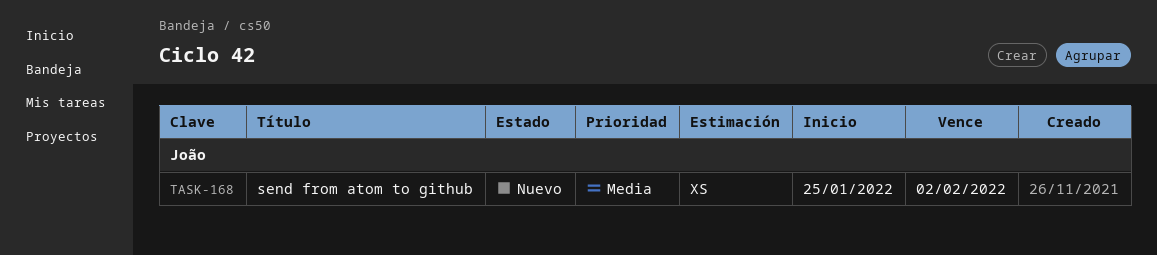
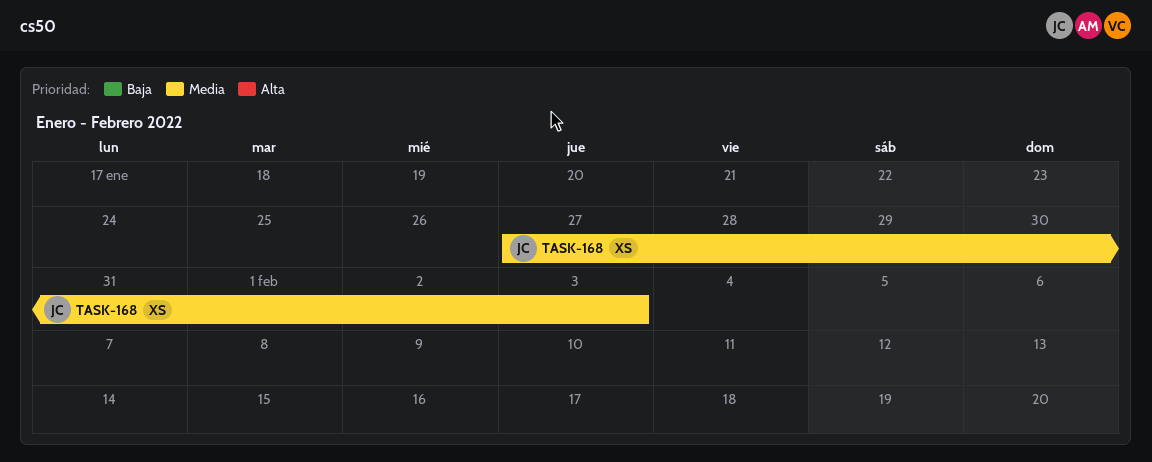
TASK-168, start: Jan 25 -> Jan 27
TASK-168, due: Feb 2 -> Feb 3

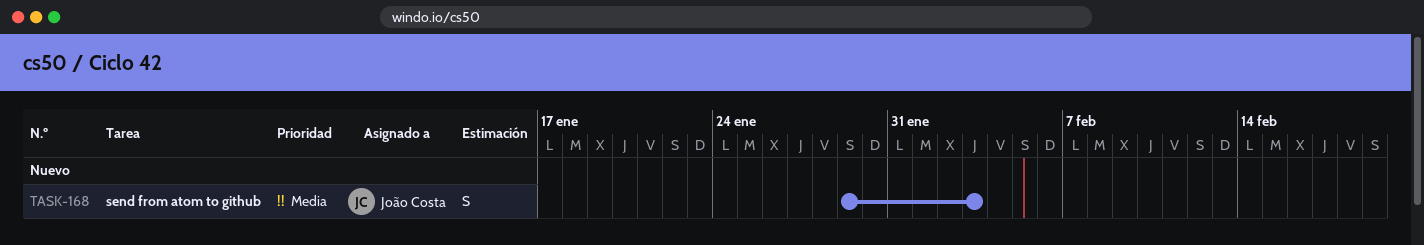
TASK-168, estimate: XS -> S
TASK-168, start: Jan 27 -> Jan 29

